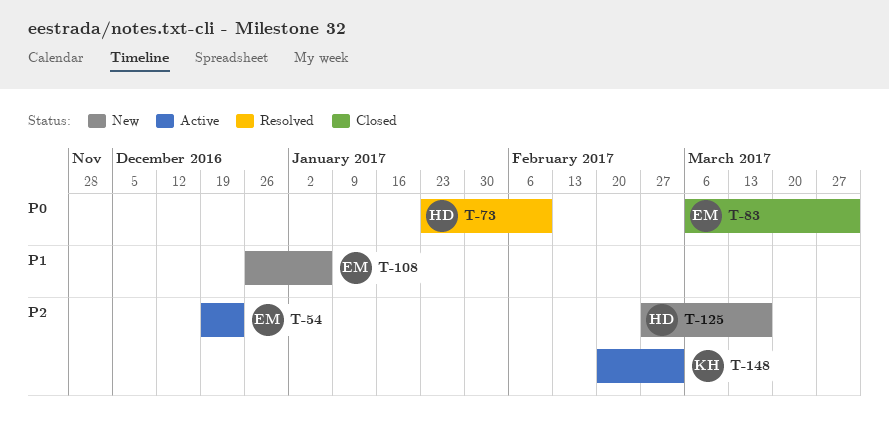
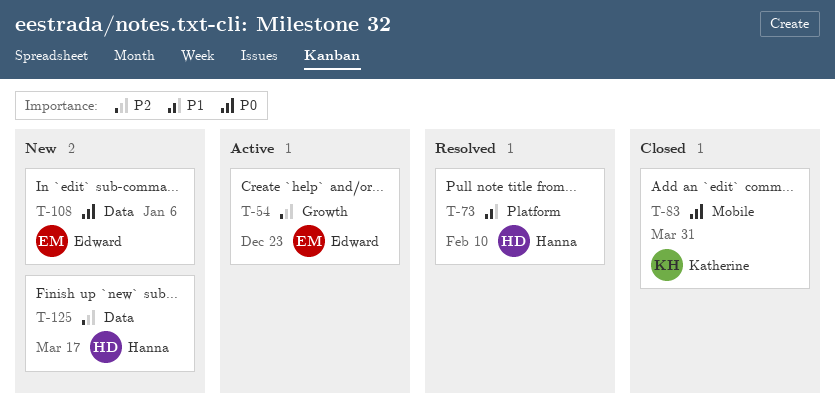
T-73, priority: P0 -> P1
T-83, owner: Edward -> Katherine
T-108, priority: P1 -> P0
T-148: present -> none

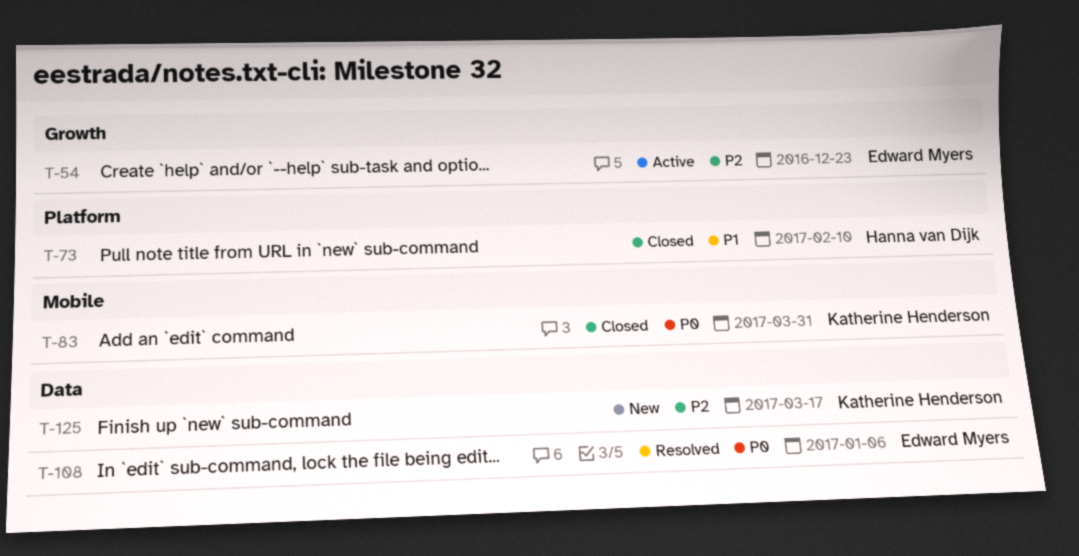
T-73, status: Resolved -> Closed
T-108, status: New -> Resolved
T-125, owner: Hanna van Dijk -> Katherine Henderson

